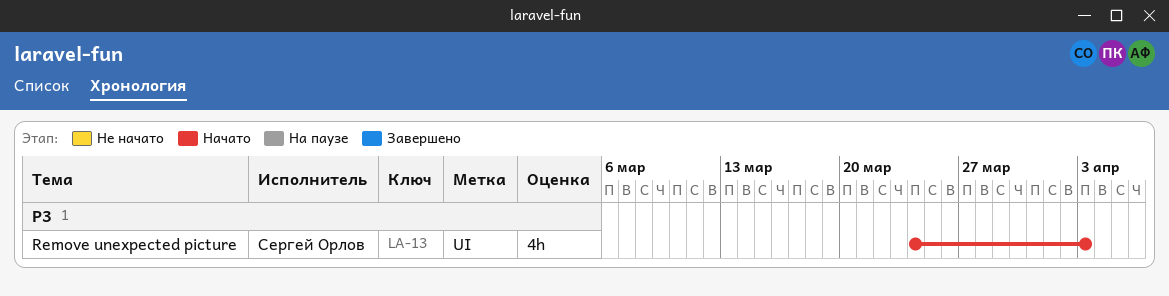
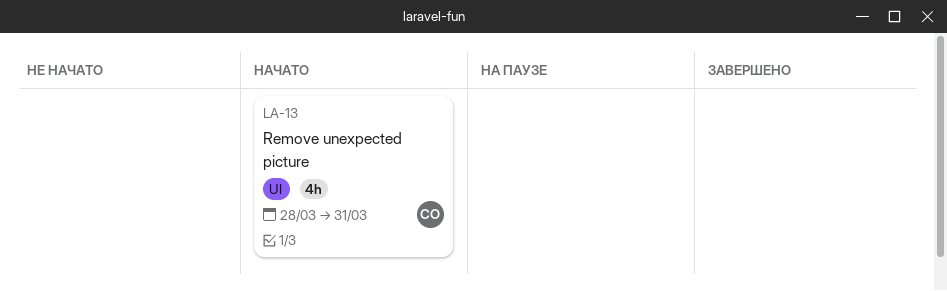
LA-13, start: Mar 24 -> Mar 28
LA-13, due: Apr 3 -> Mar 31

